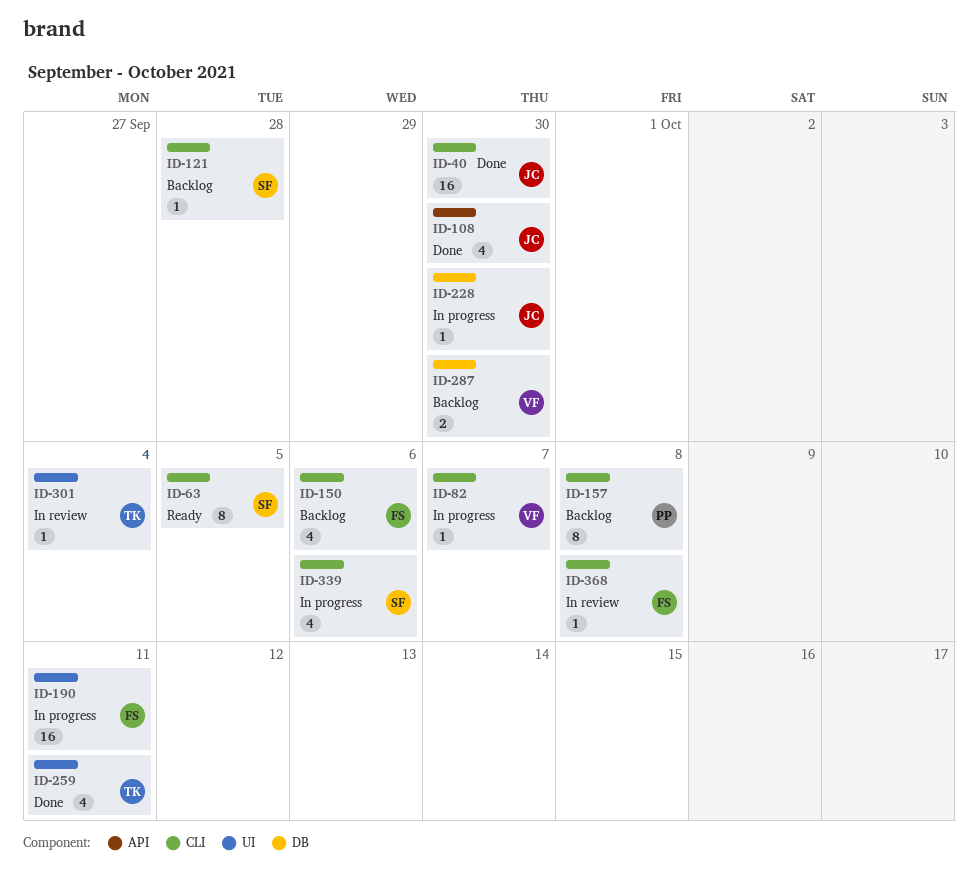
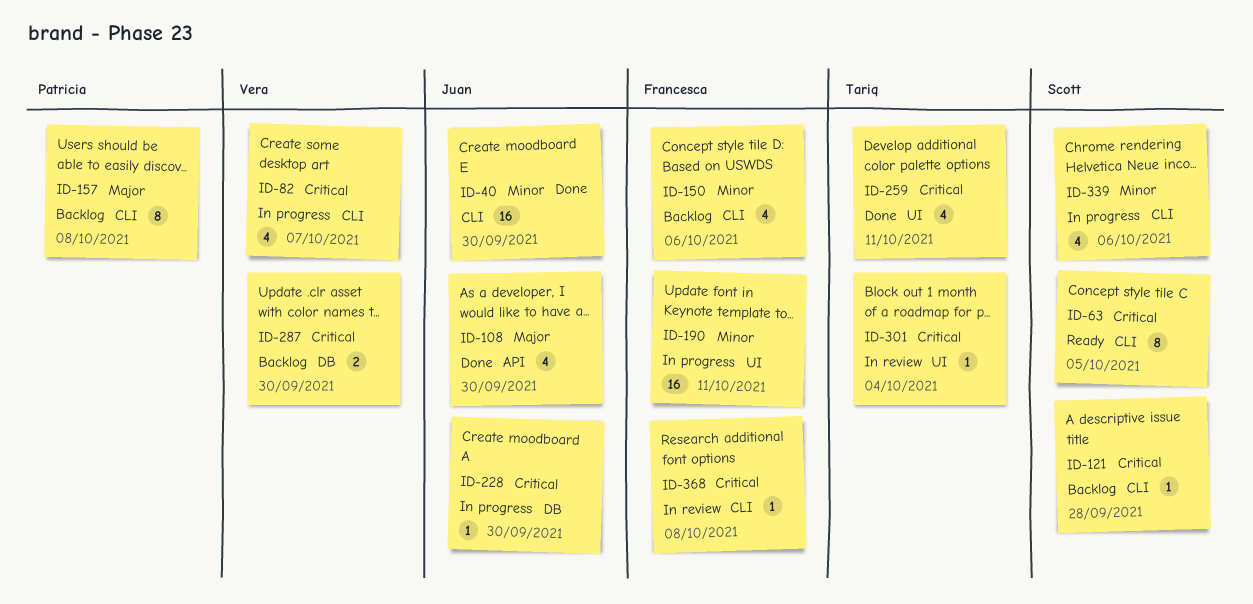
ID-82, estimate: 1 -> 4

